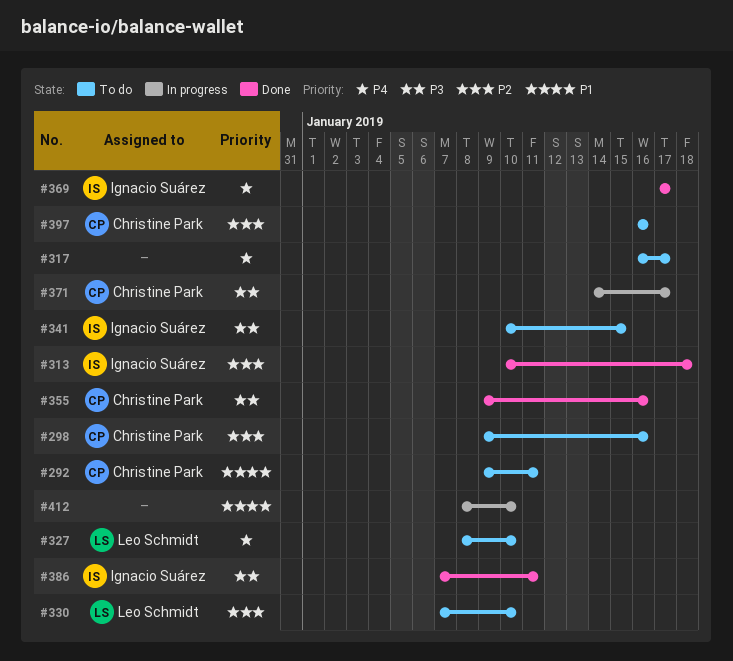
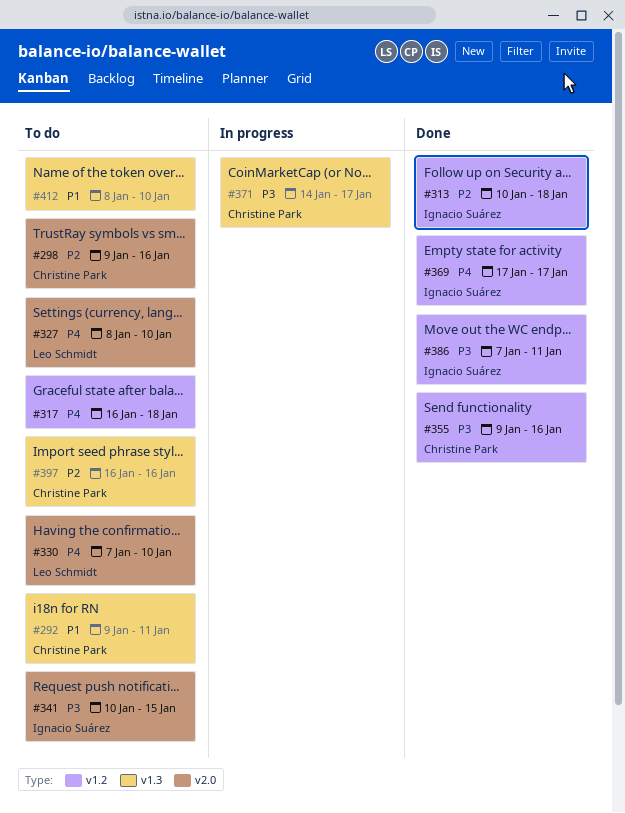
#317, due: Jan 17 -> Jan 18
#330, priority: P2 -> P4
#412, status: In progress -> To do

